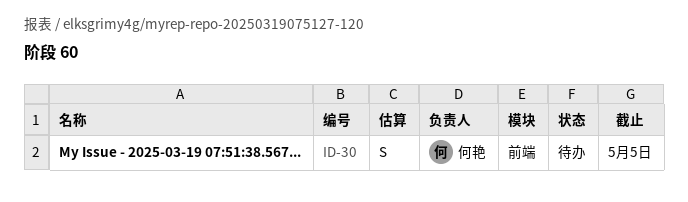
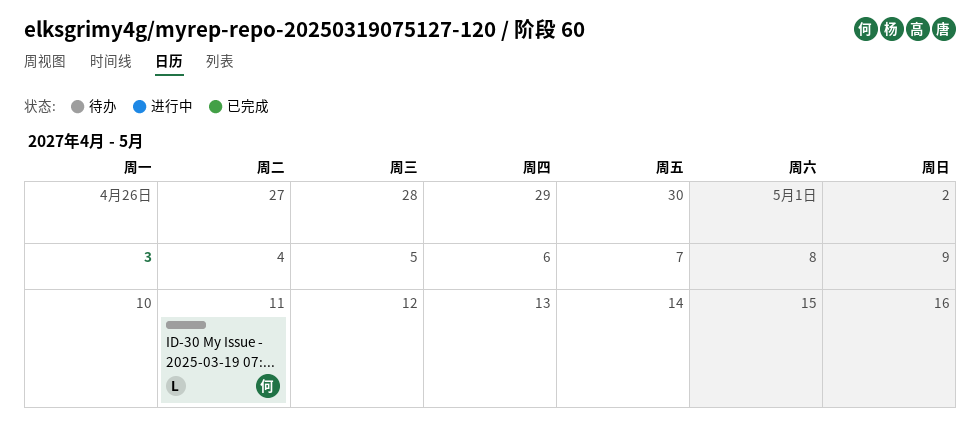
ID-30, estimate: S -> L
ID-30, due: May 5 -> May 11

